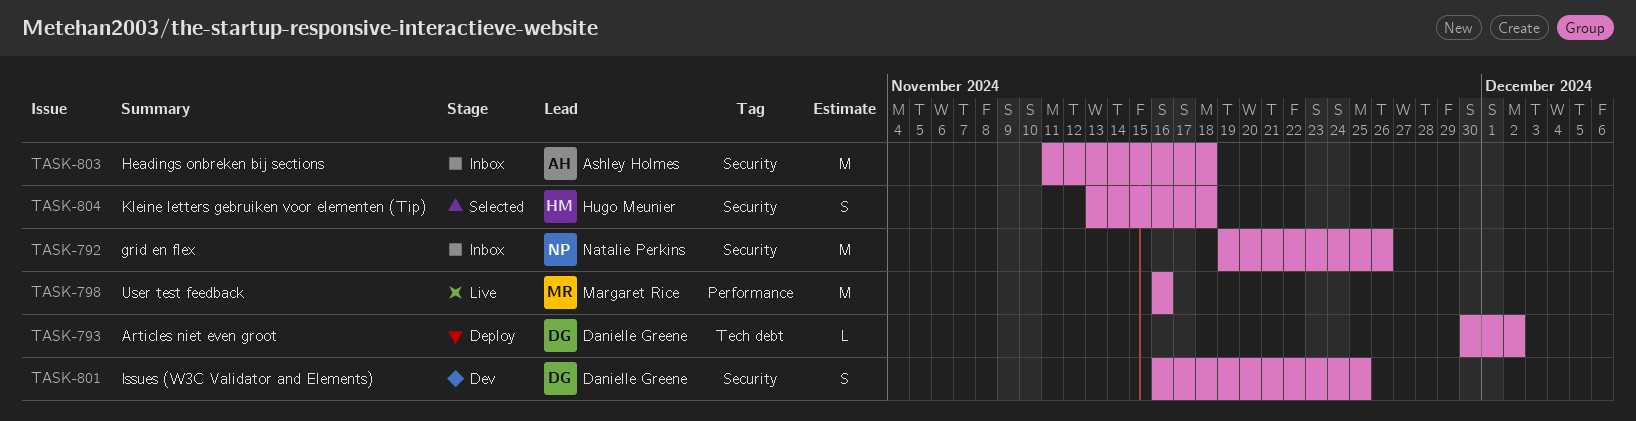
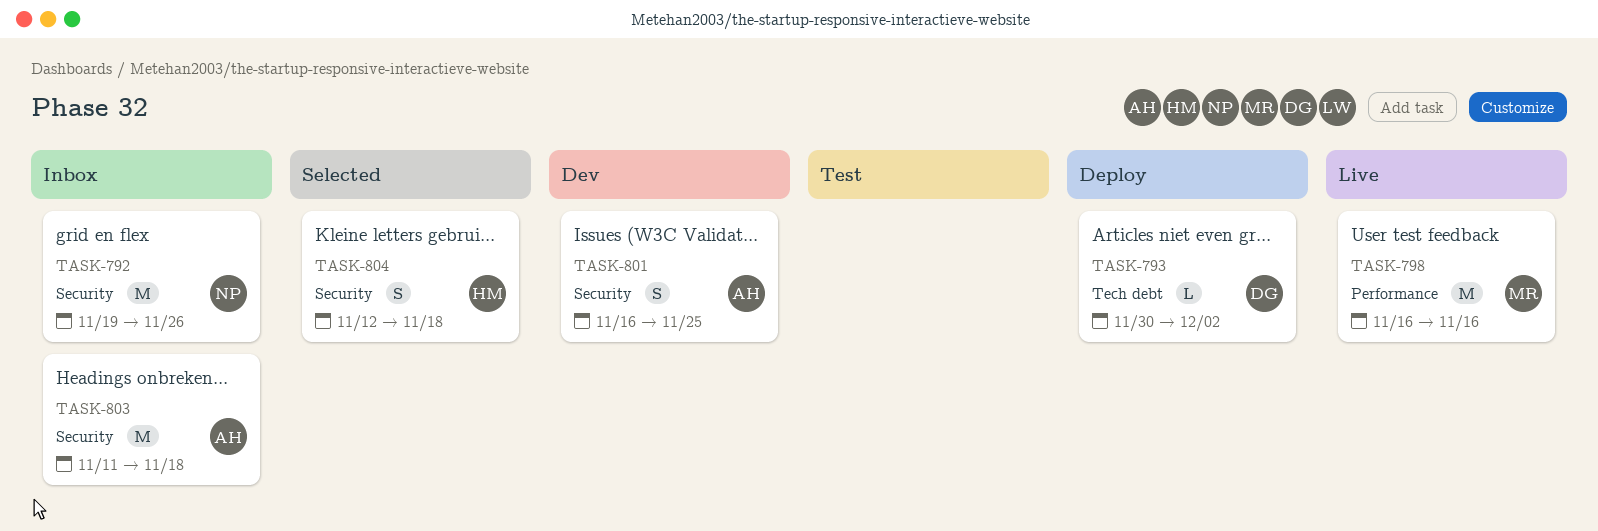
TASK-801, owner: Danielle Greene -> Ashley Holmes
TASK-804, start: Nov 13 -> Nov 12

